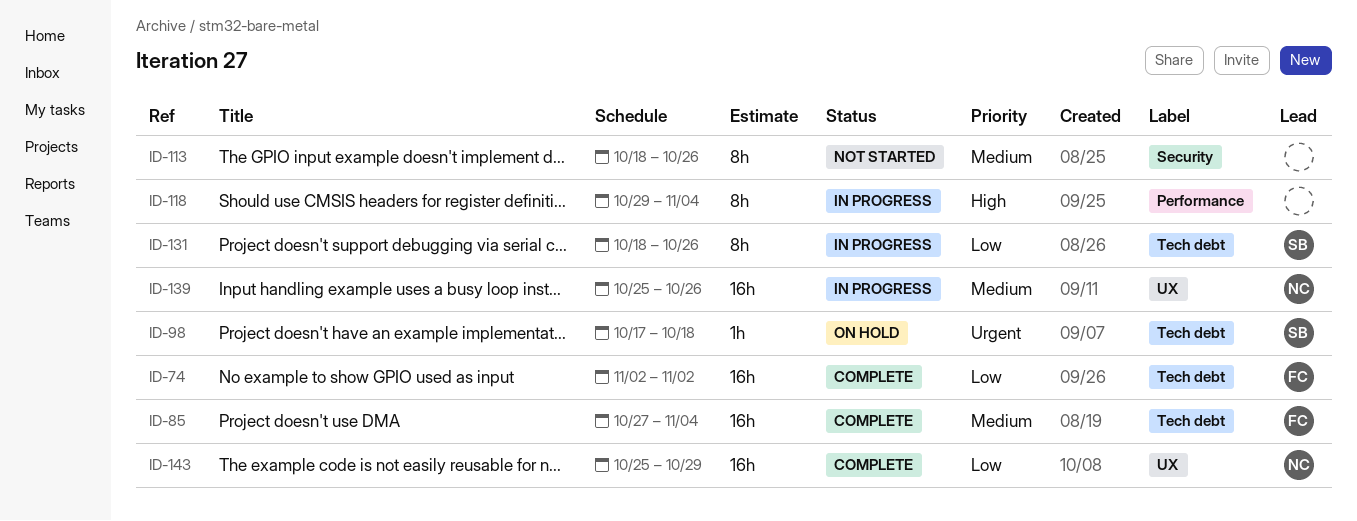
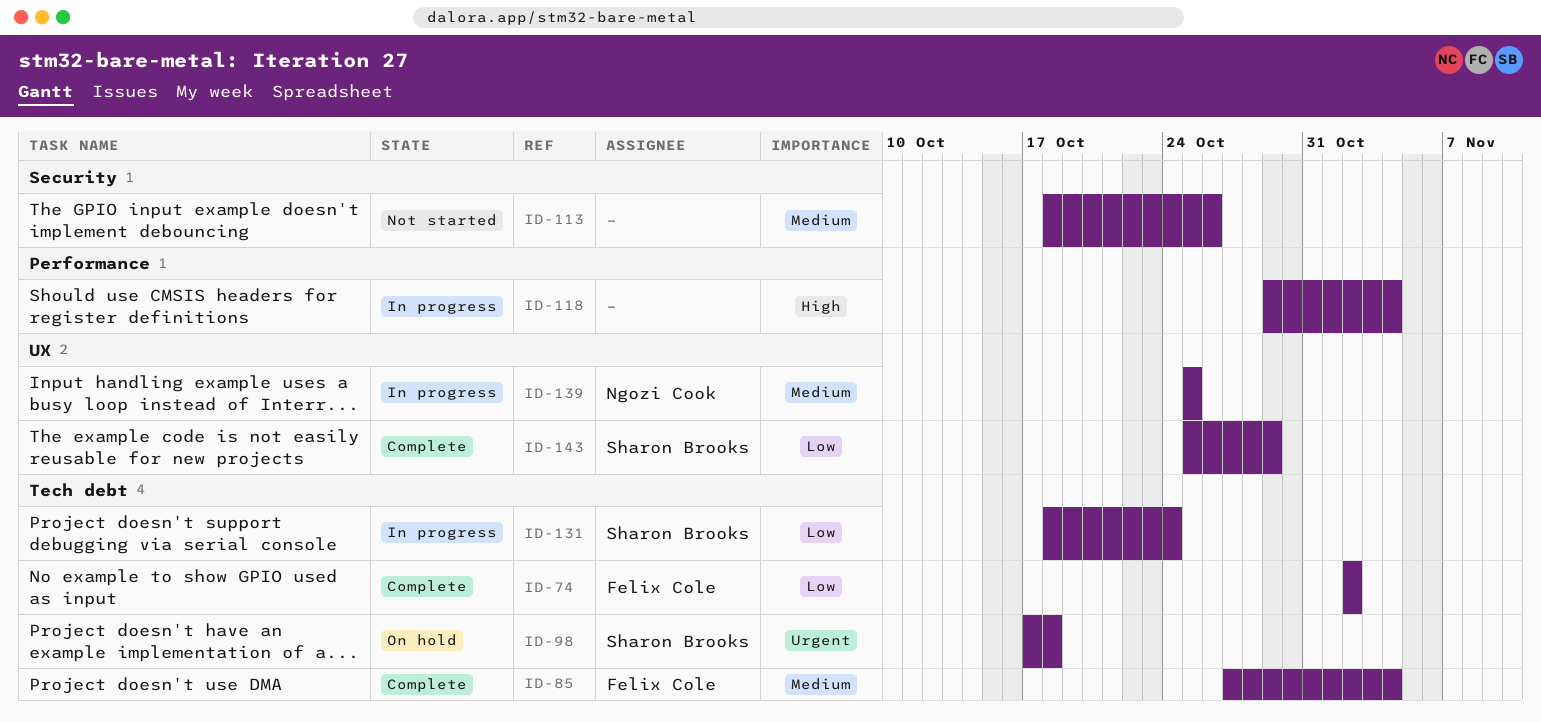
ID-131, due: Oct 26 -> Oct 24
ID-139, due: Oct 26 -> Oct 25
ID-143, owner: Ngozi Cook -> Sharon Brooks

